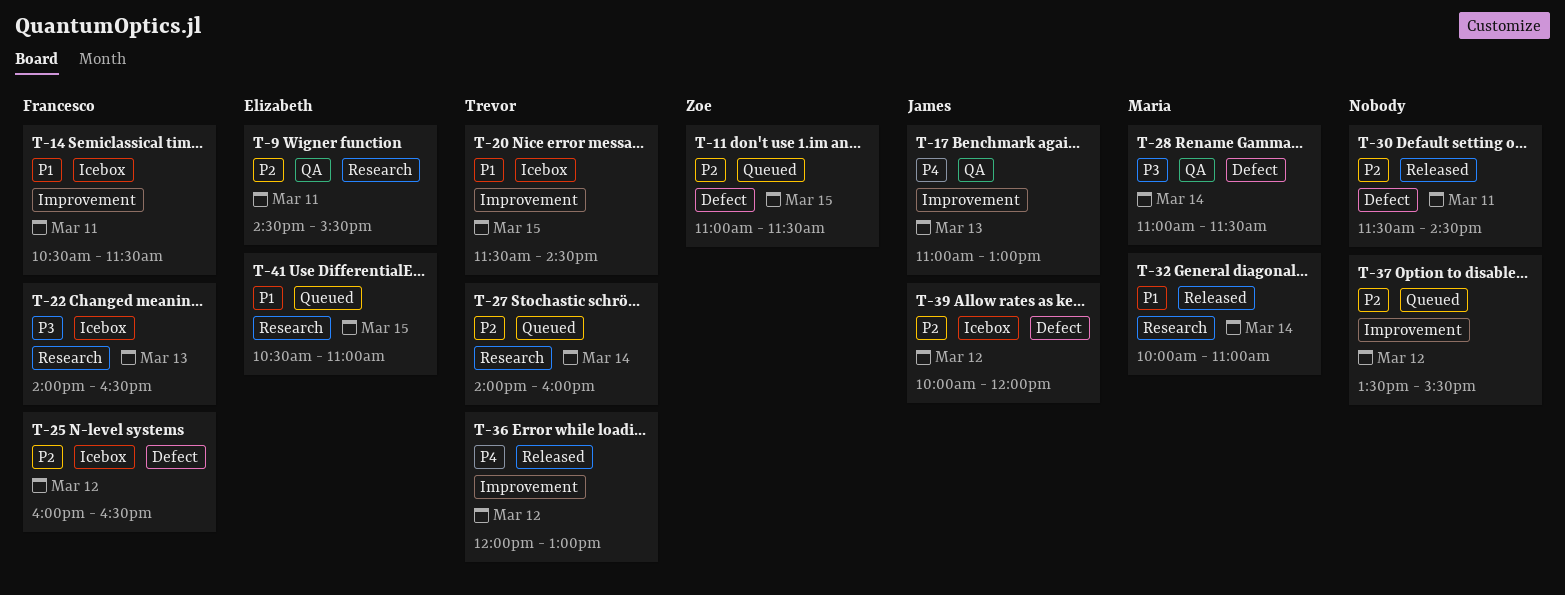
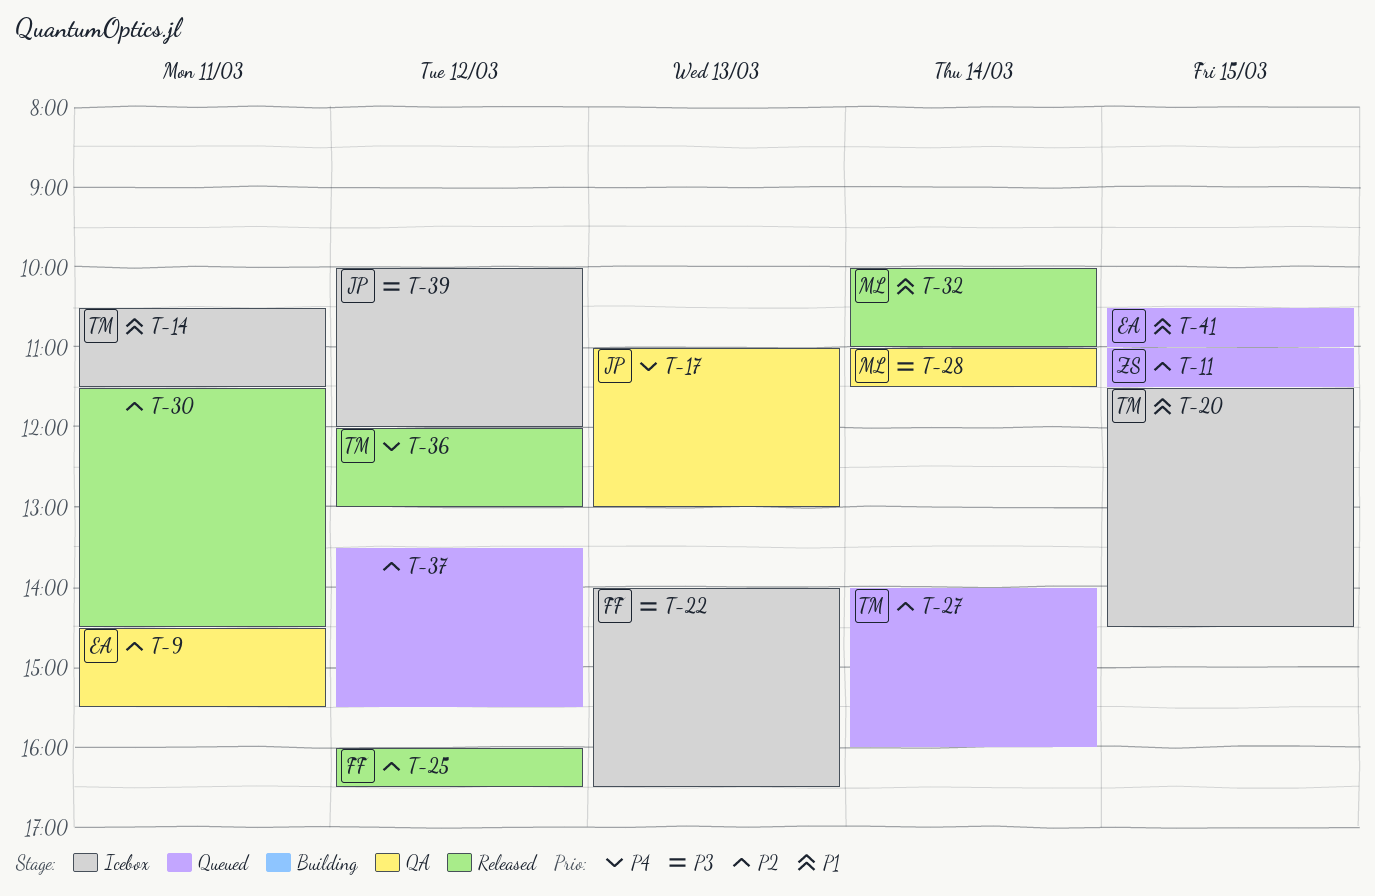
T-14, owner: Francesco -> Trevor
T-25, status: Icebox -> Released
T-39, priority: P2 -> P3

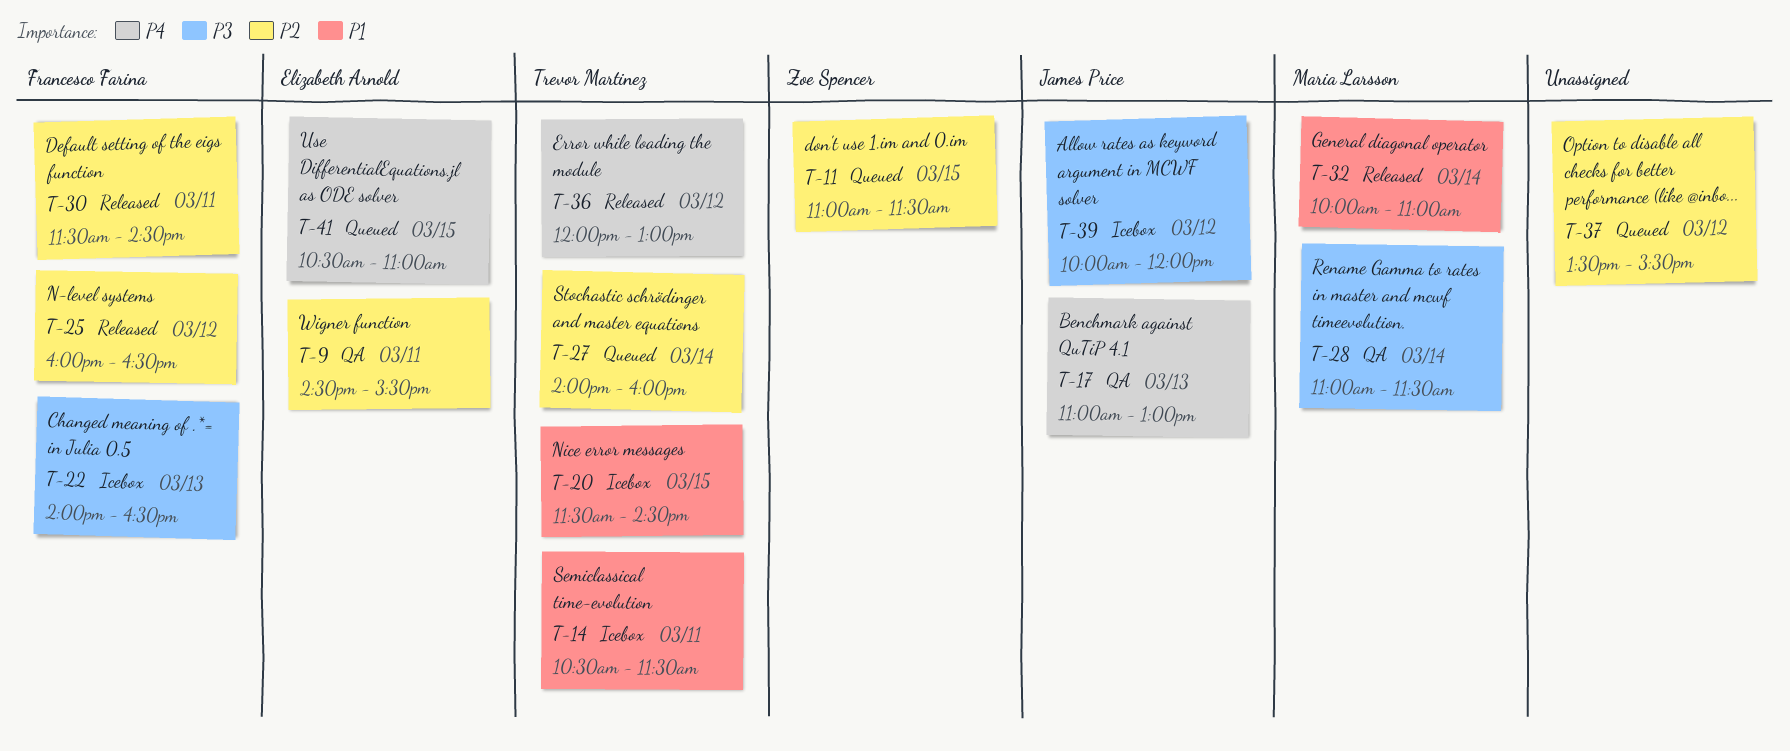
T-30, owner: none -> Francesco Farina
T-41, priority: P1 -> P4

